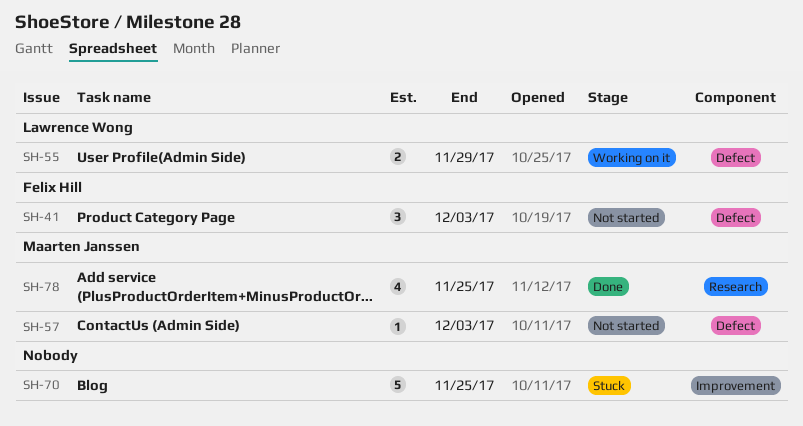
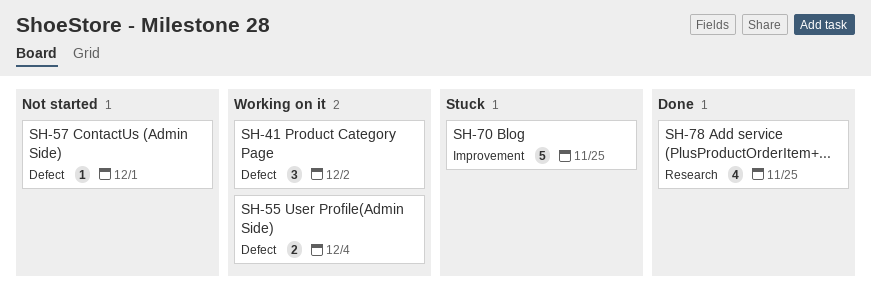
SH-41, status: Not started -> Working on it
SH-41, due: Dec 3 -> Dec 2
SH-55, due: Nov 29 -> Dec 4
SH-57, due: Dec 3 -> Dec 1

